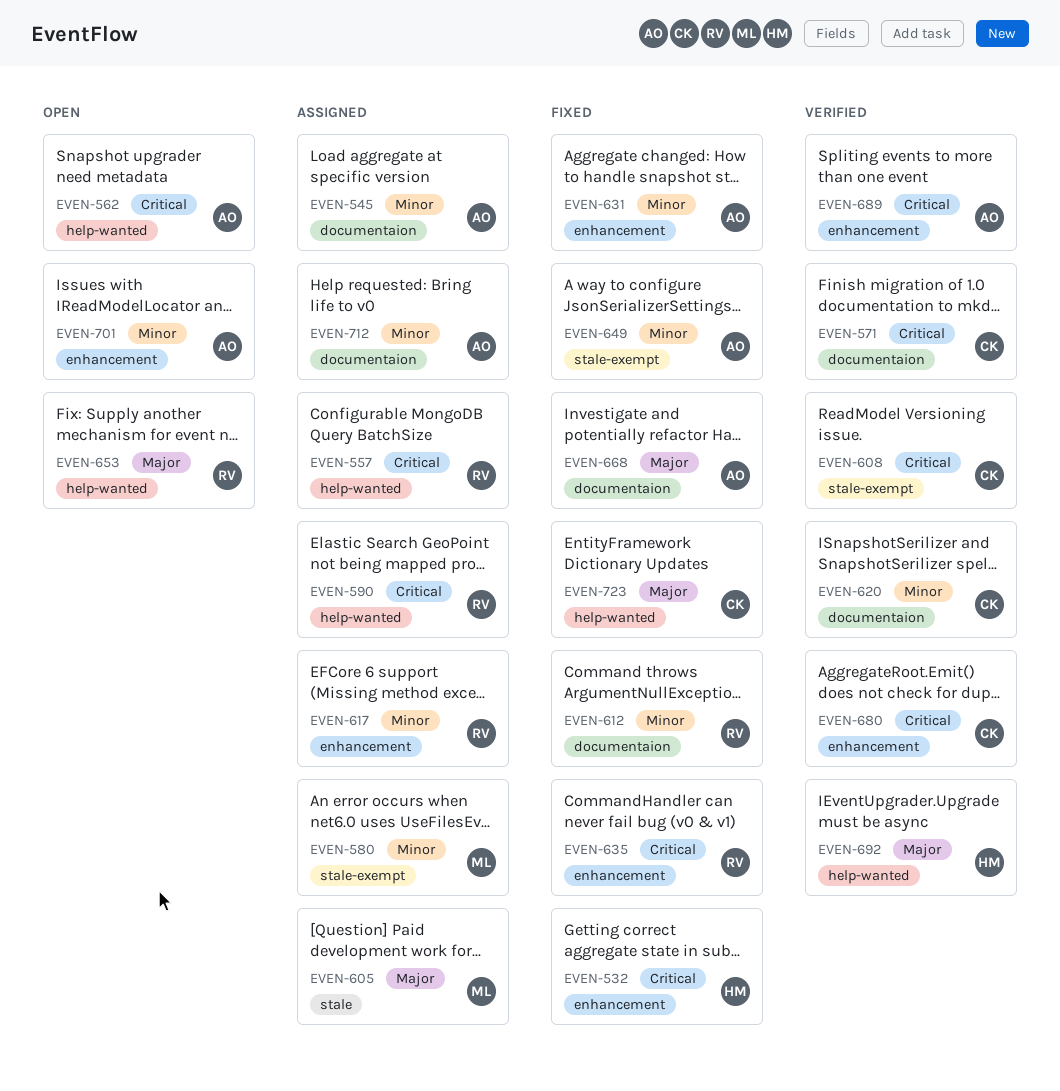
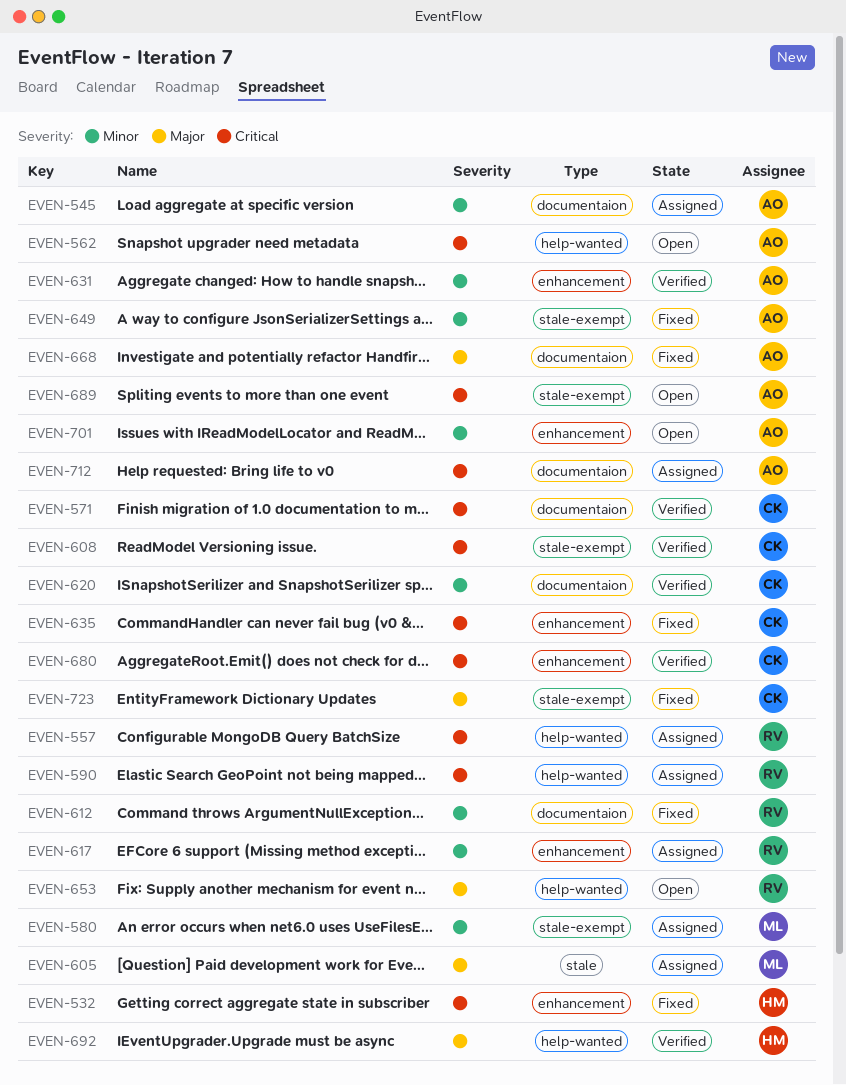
EVEN-631, status: Fixed -> Verified
EVEN-635, owner: RV -> CK
EVEN-689, status: Verified -> Open
EVEN-689, label: enhancement -> stale-exempt
EVEN-712, priority: Minor -> Critical
EVEN-723, label: help-wanted -> stale-exempt

